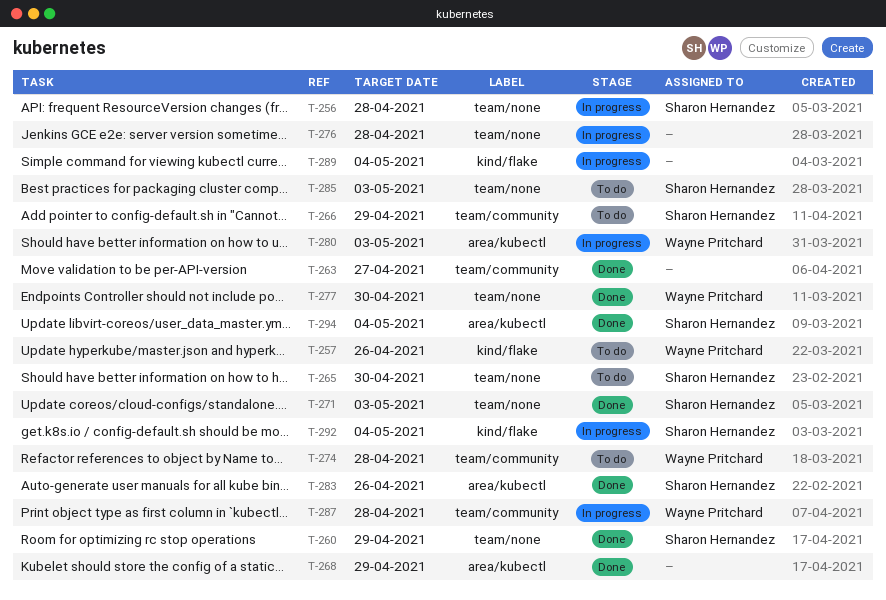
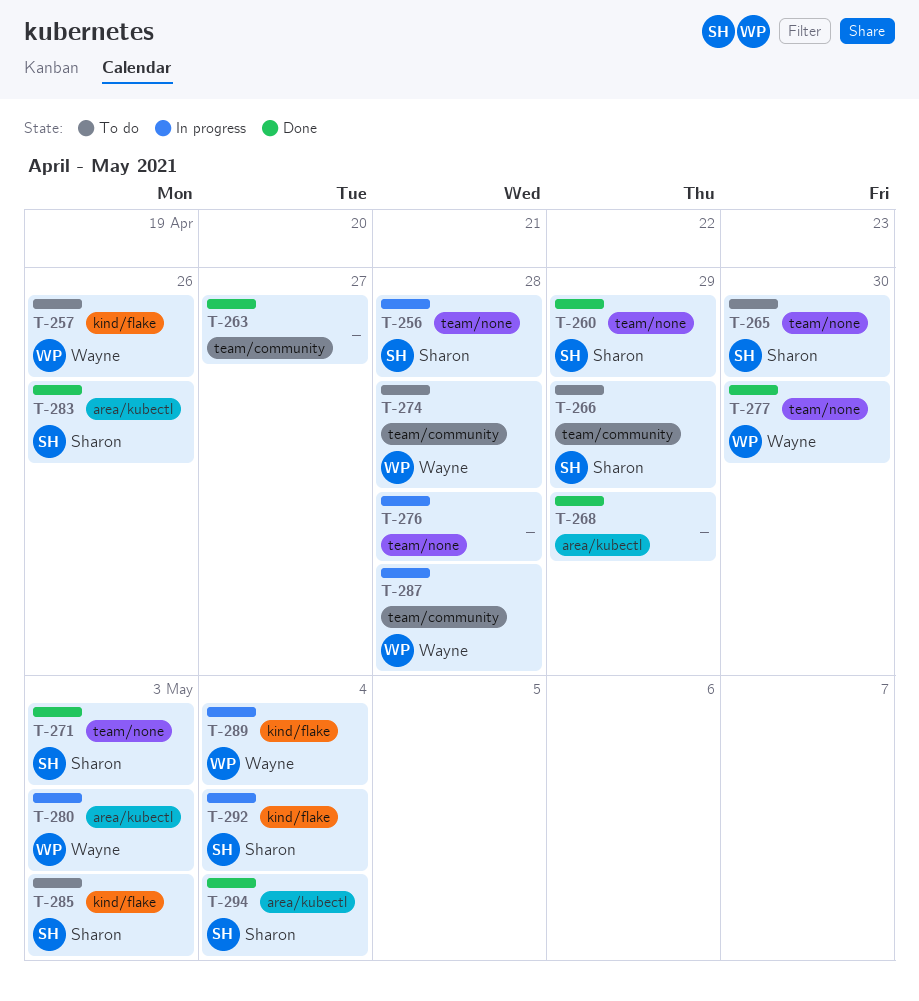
T-285, label: team/none -> kind/flake
T-289, owner: none -> Wayne Pritchard

